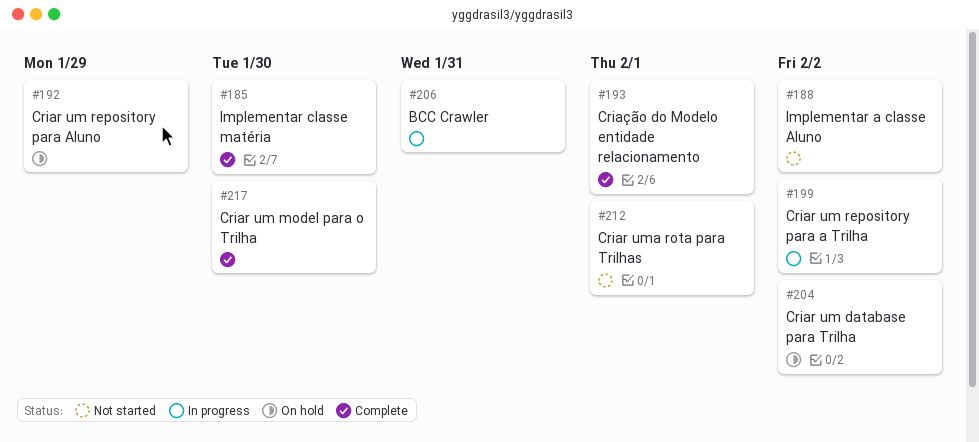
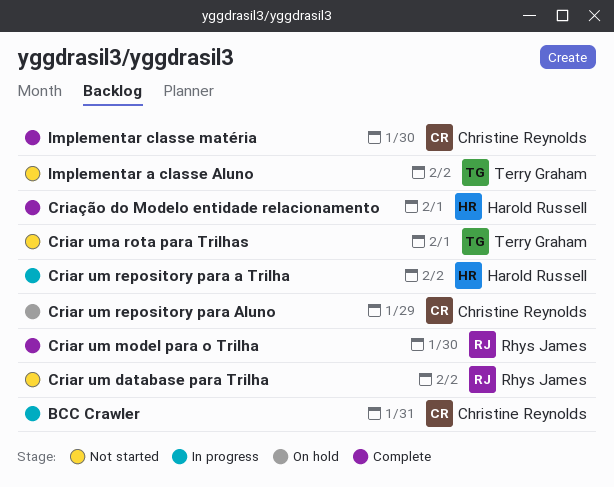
Criar um database para Trilha, status: On hold -> Not started

